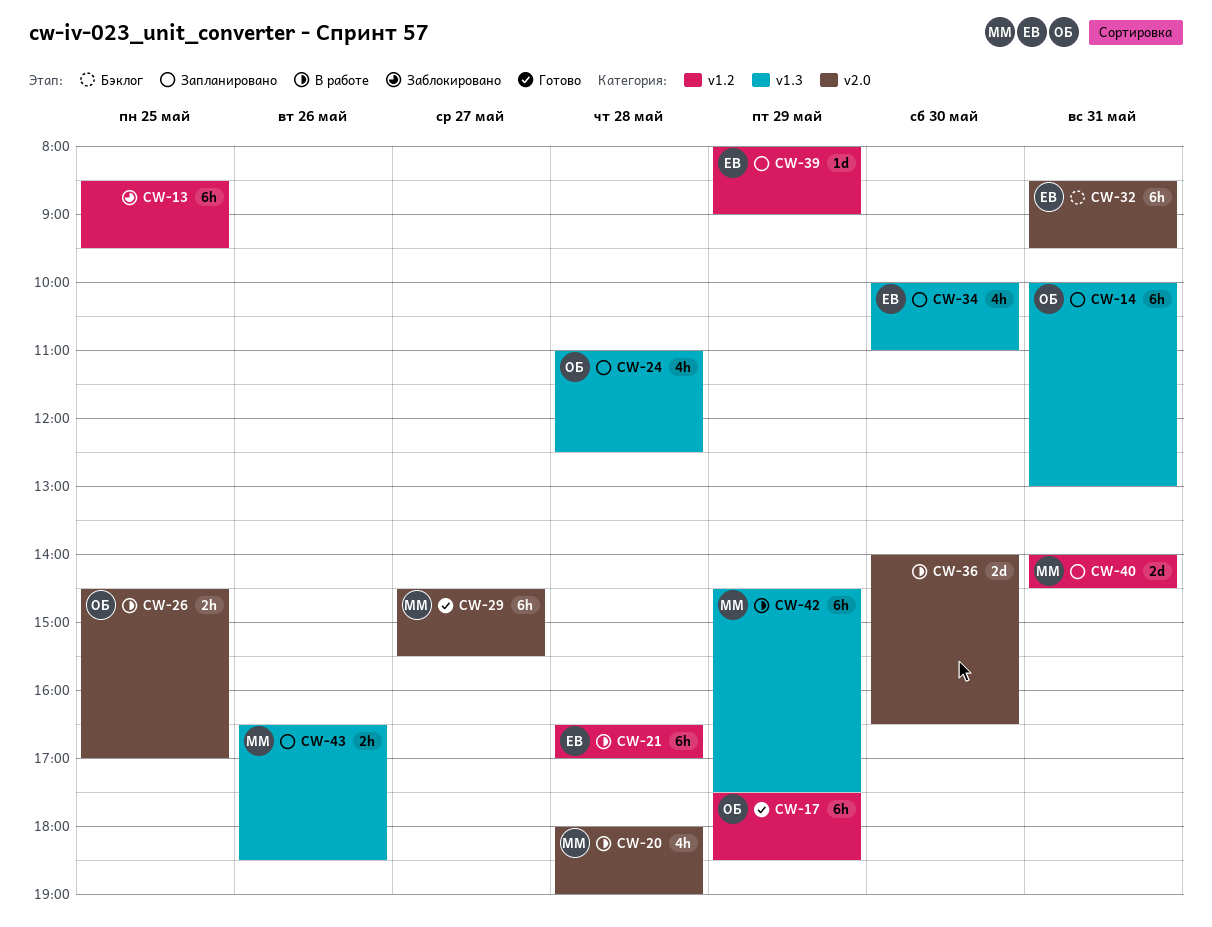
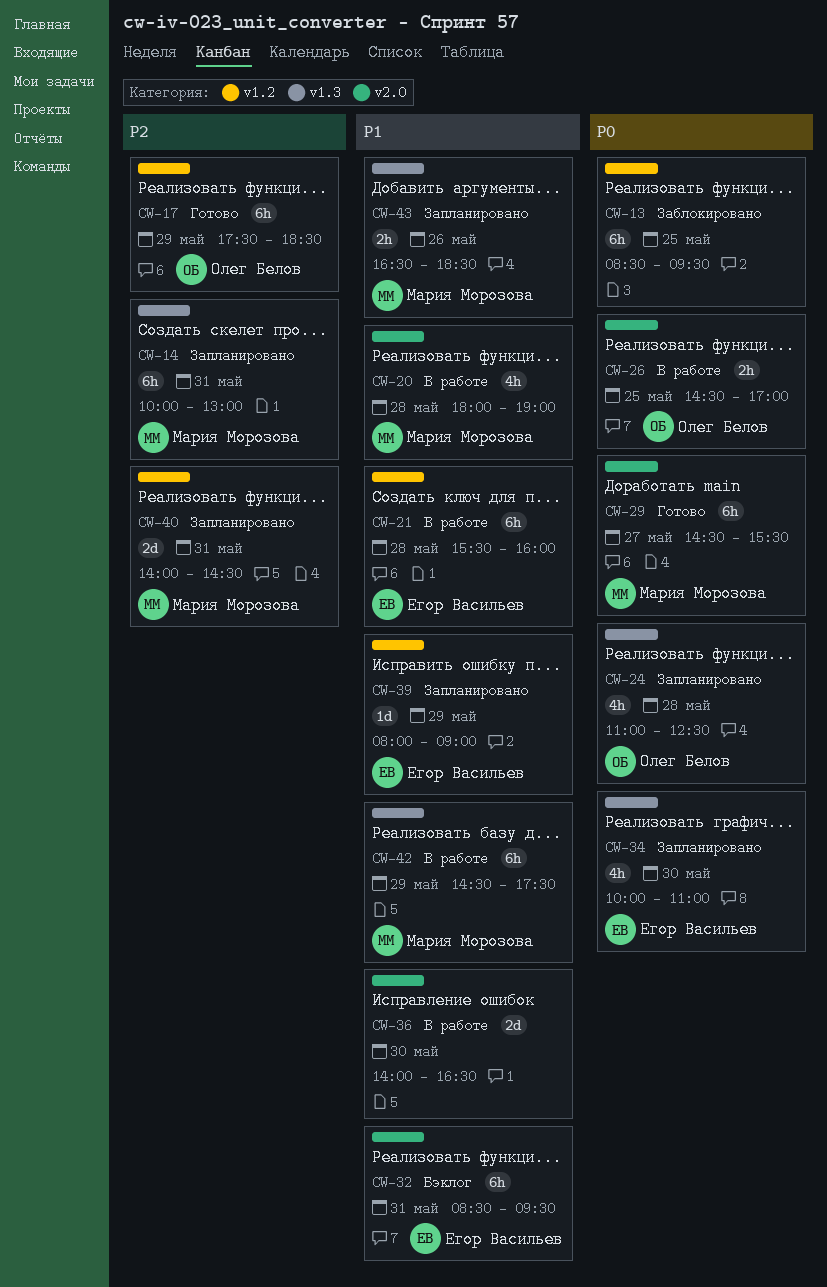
CW-14, owner: Олег Белов -> Мария Морозова
CW-21, begins: 16:30 -> 15:30
CW-21, ends: 17:00 -> 16:00

